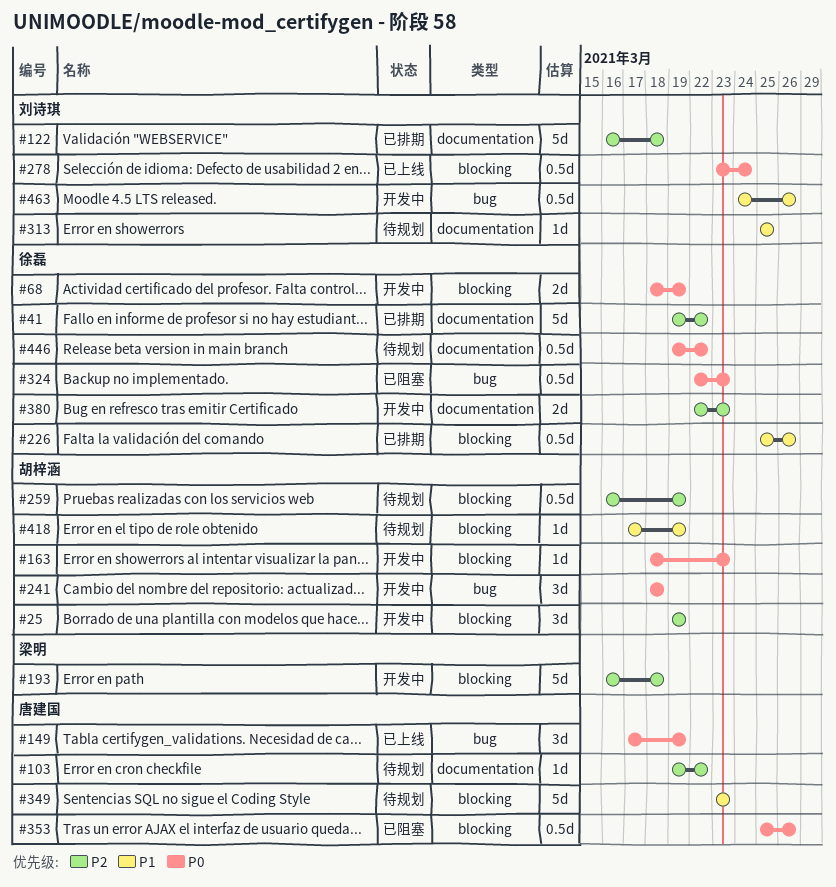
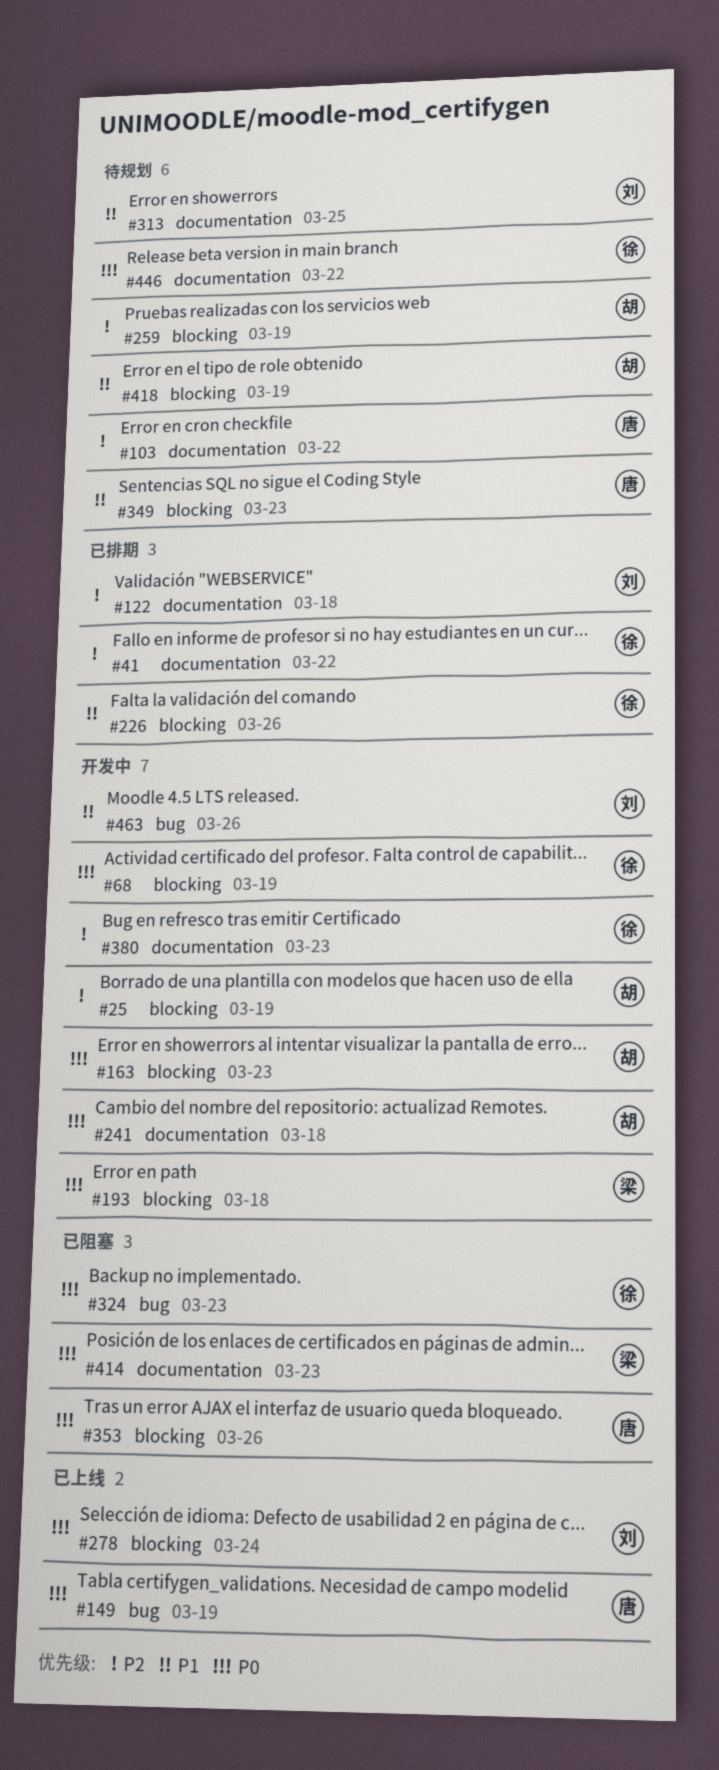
#193, priority: P2 -> P0
#241, label: bug -> documentation
#414: none -> present

